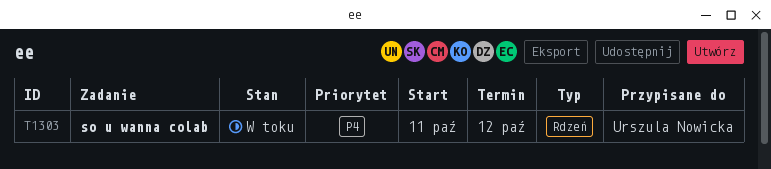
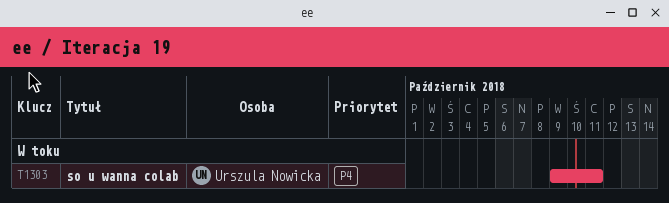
T1303, start: Oct 11 -> Oct 9
T1303, due: Oct 12 -> Oct 11

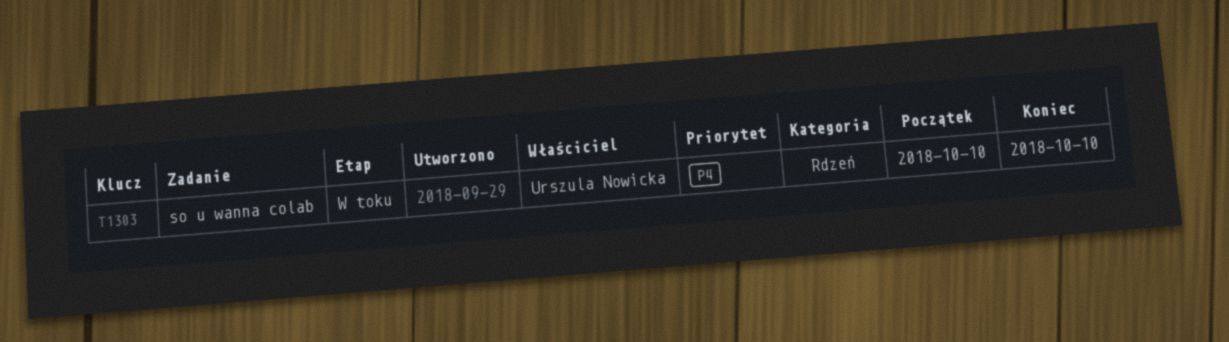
T1303, start: Oct 9 -> Oct 10
T1303, due: Oct 11 -> Oct 10

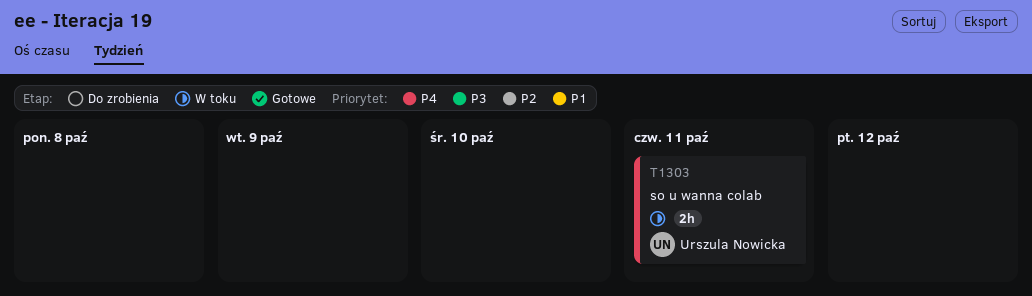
T1303, due: Oct 10 -> Oct 11

